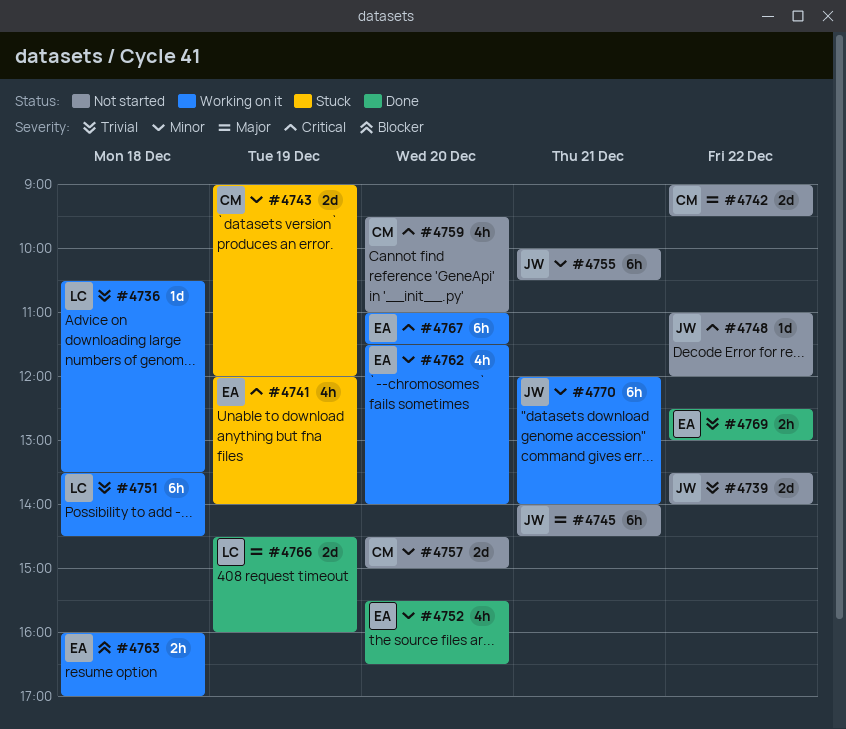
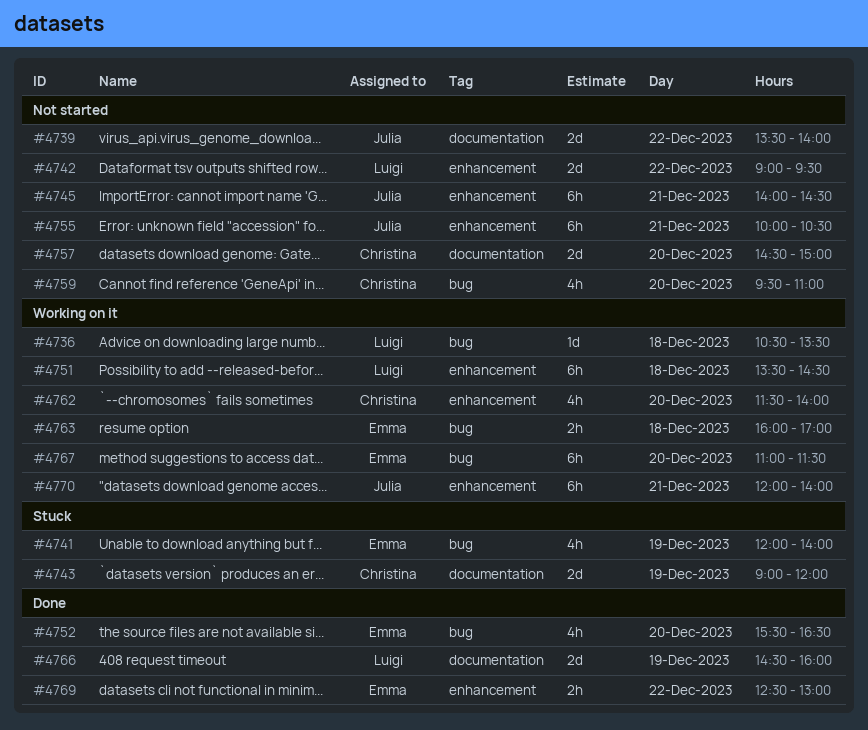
#4742, owner: Christina -> Luigi
#4748: present -> none
#4762, owner: Emma -> Christina

